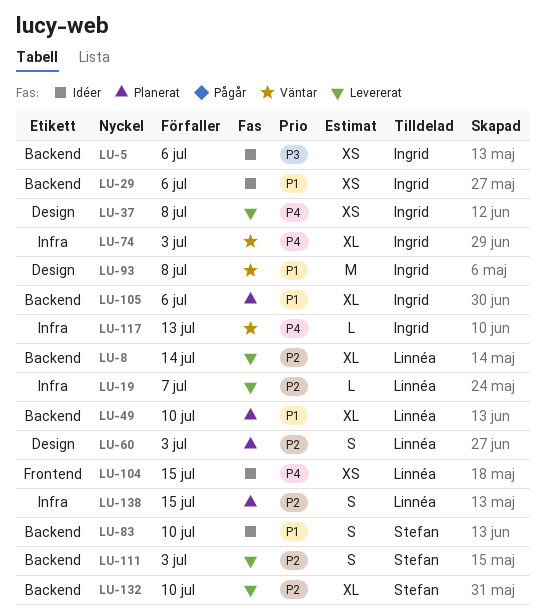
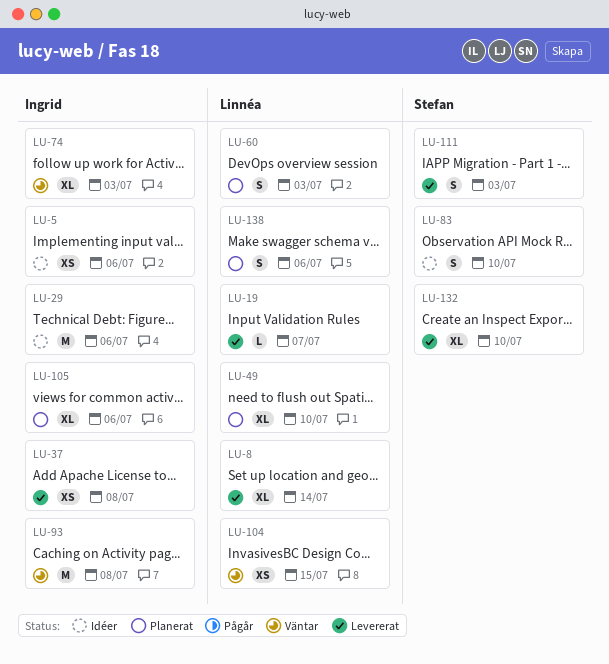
LU-29, estimate: XS -> M
LU-104, status: Idéer -> Väntar
LU-117: present -> none
LU-138, due: Jul 15 -> Jul 6

